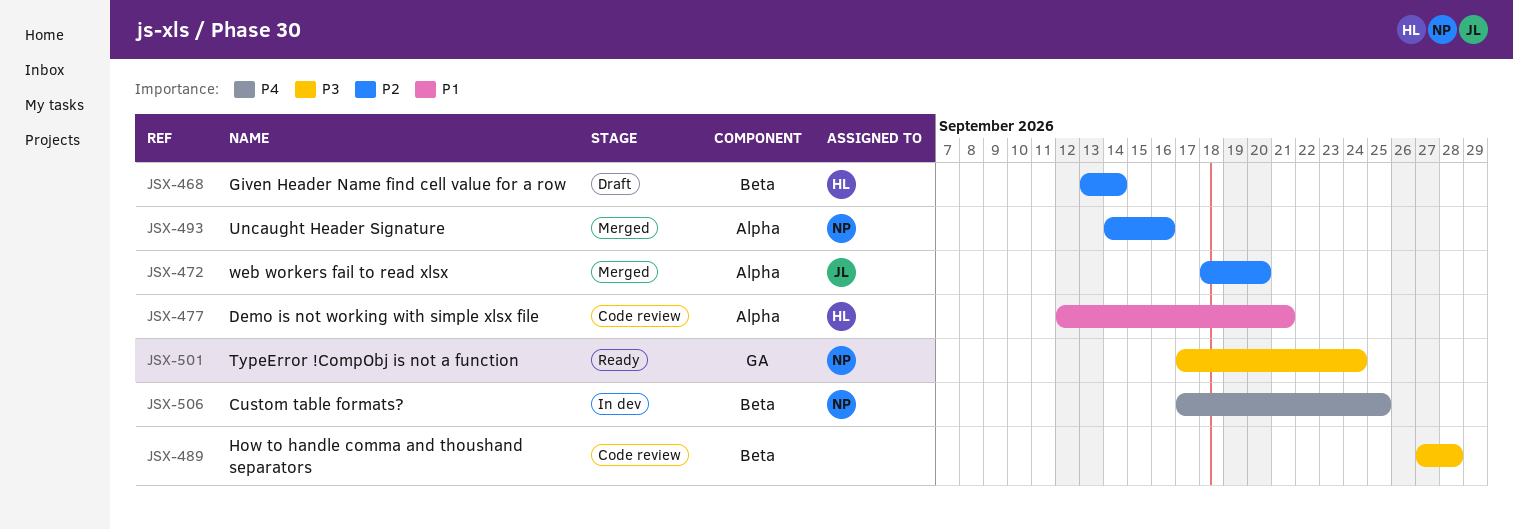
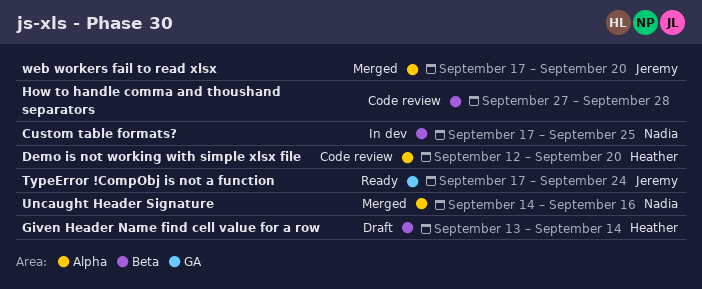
Demo is not working with simple xlsx file, due: Sep 21 -> Sep 20
TypeError !CompObj is not a function, owner: Nadia -> Jeremy
web workers fail to read xlsx, start: Sep 18 -> Sep 17

